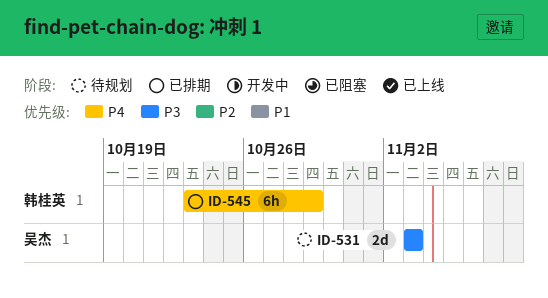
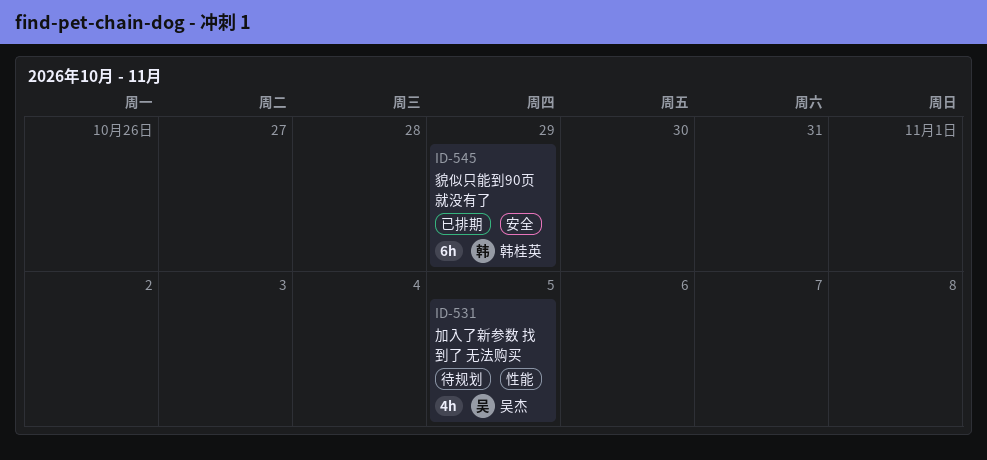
ID-531, estimate: 2d -> 4h
ID-531, due: Nov 3 -> Nov 5

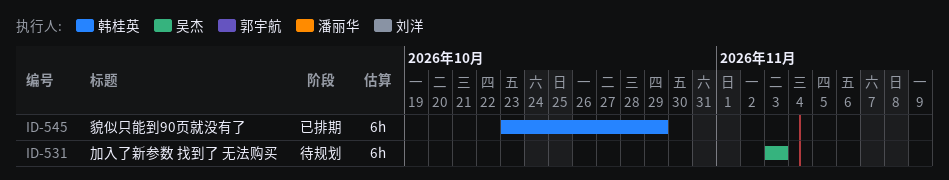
ID-531, estimate: 4h -> 6h
ID-531, due: Nov 5 -> Nov 3

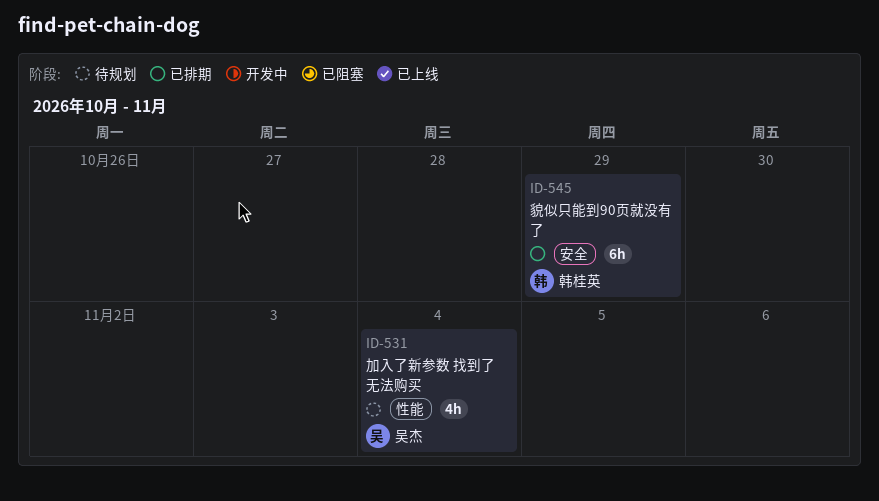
ID-531, estimate: 6h -> 4h
ID-531, due: Nov 3 -> Nov 4

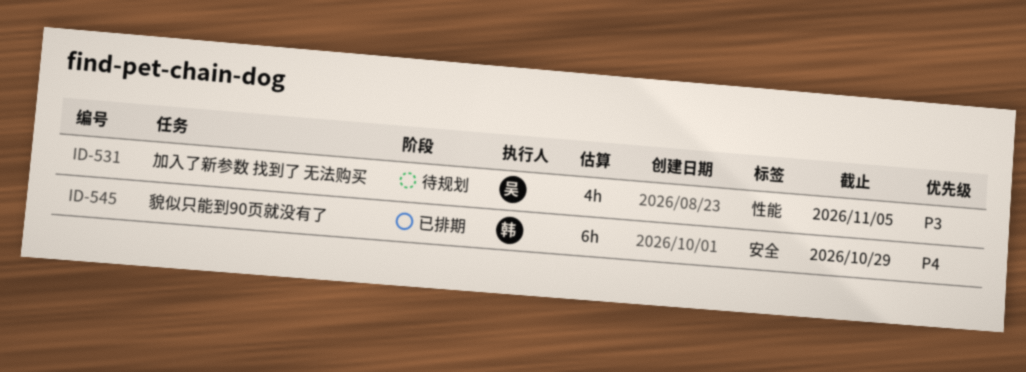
ID-531, due: Nov 4 -> Nov 5

